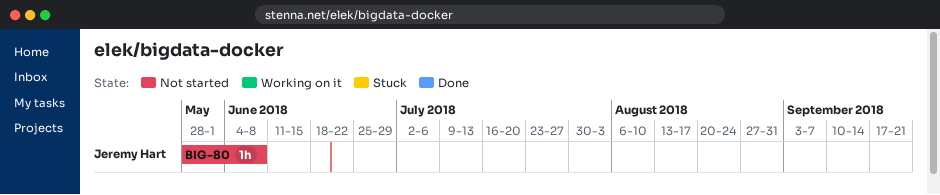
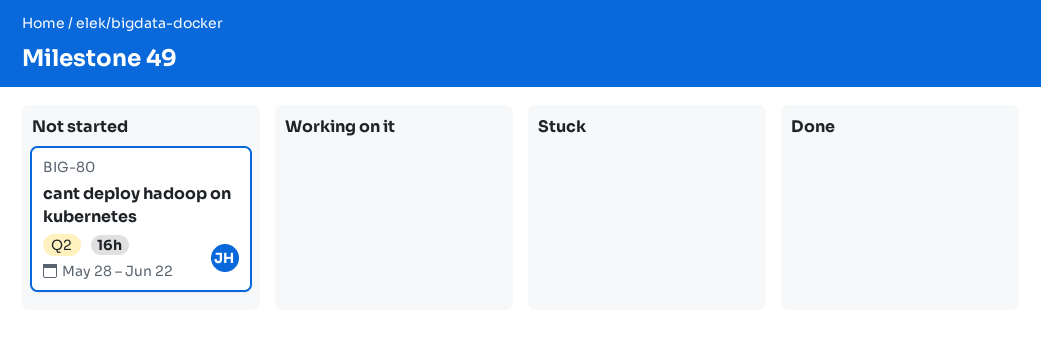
BIG-80, estimate: 1h -> 16h
BIG-80, due: Jun 8 -> Jun 22

